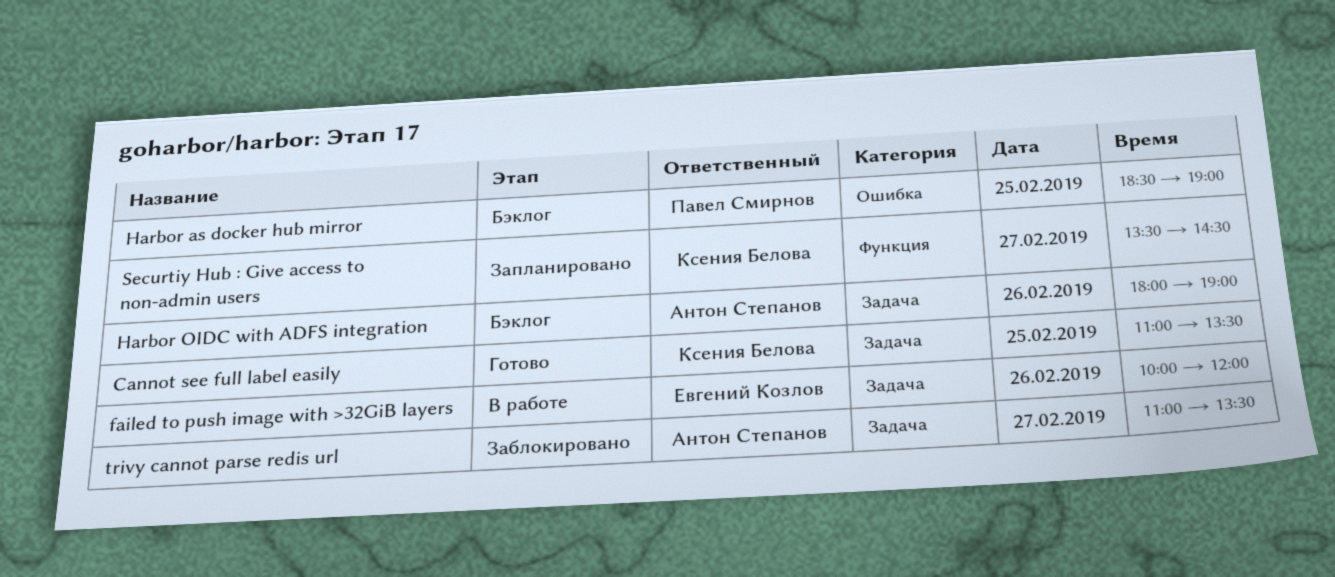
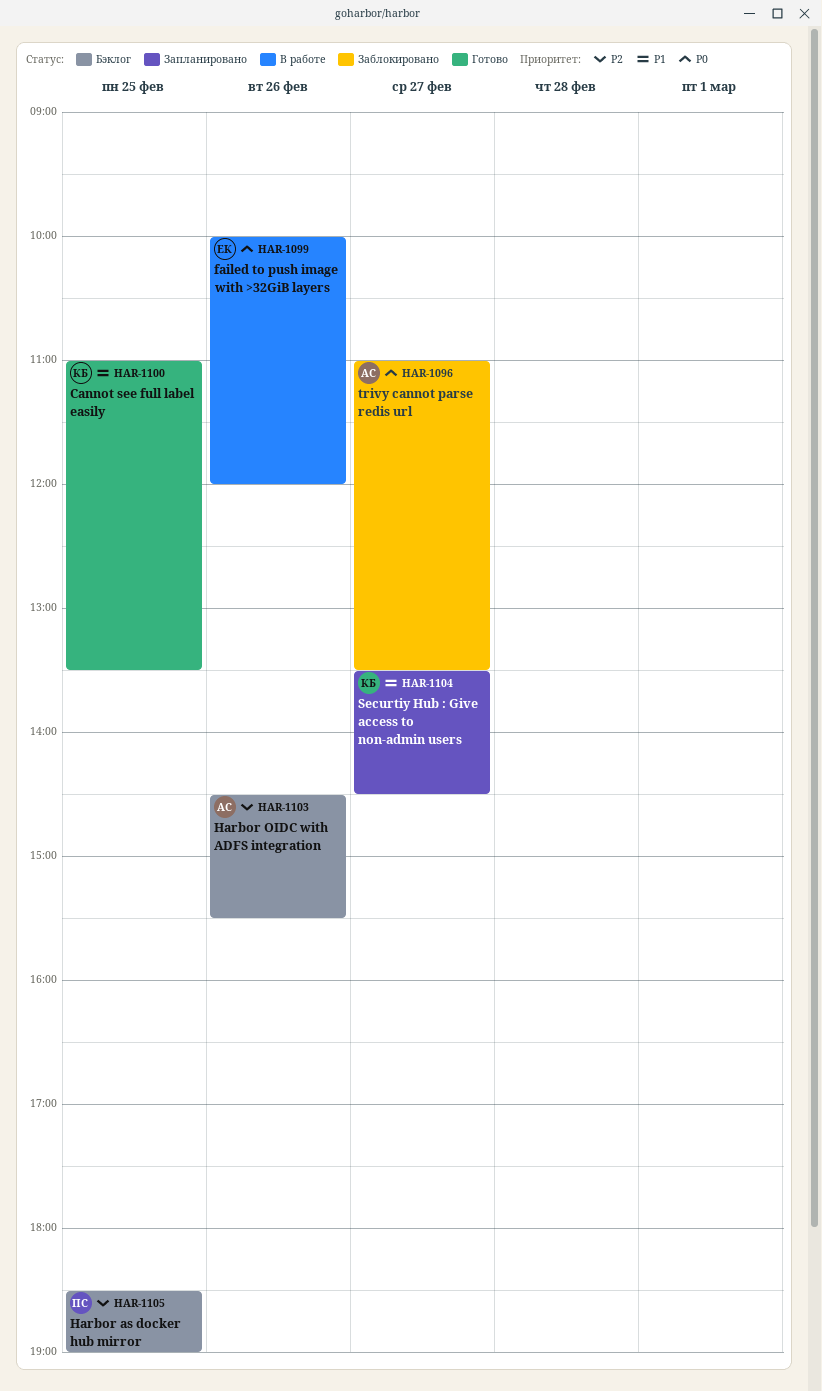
Harbor OIDC with ADFS integration, begins: 18:00 -> 14:30
Harbor OIDC with ADFS integration, ends: 19:00 -> 15:30

